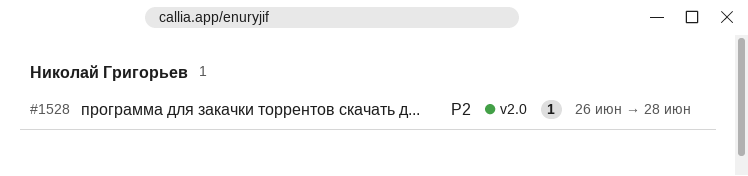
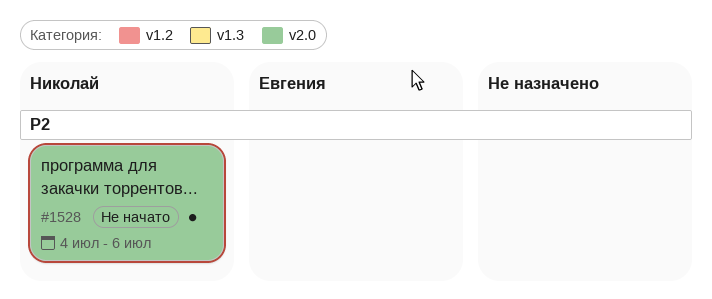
#1528, start: Jun 26 -> Jul 4
#1528, due: Jun 28 -> Jul 6

